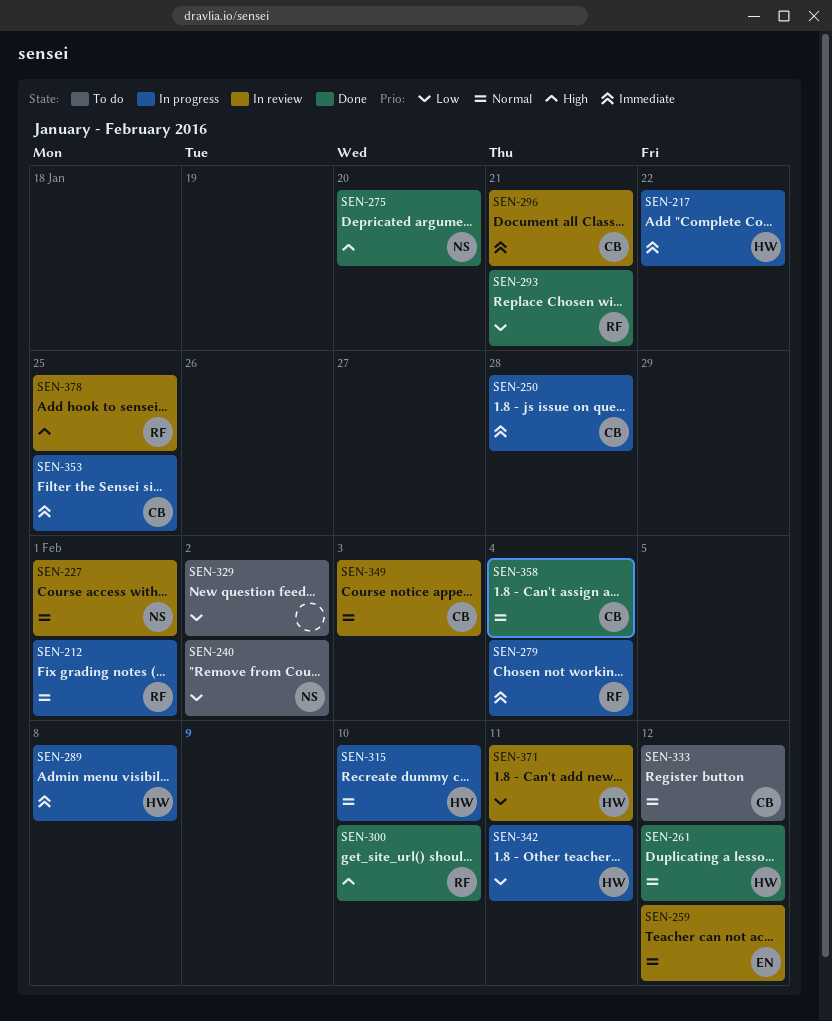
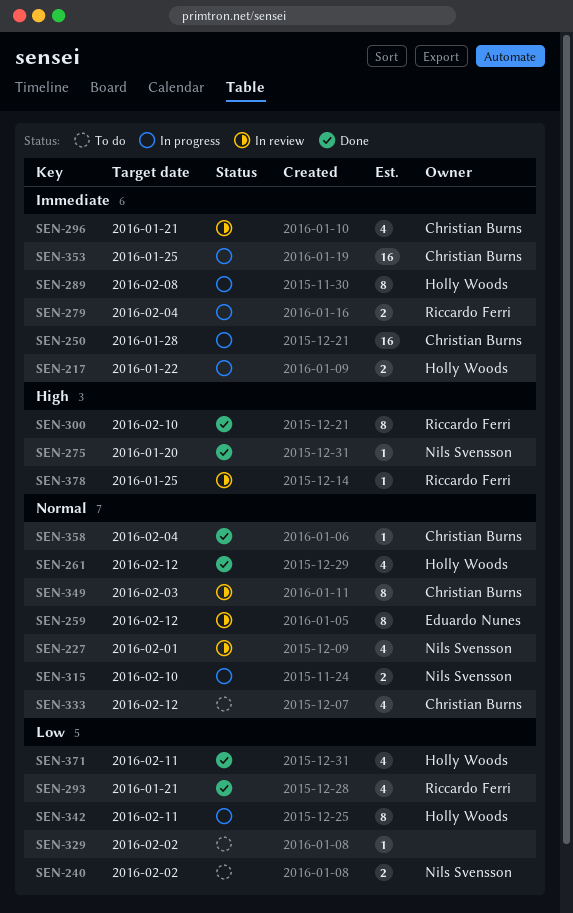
SEN-212: present -> none
SEN-315, owner: Holly Woods -> Nils Svensson
SEN-371, status: In review -> Done

